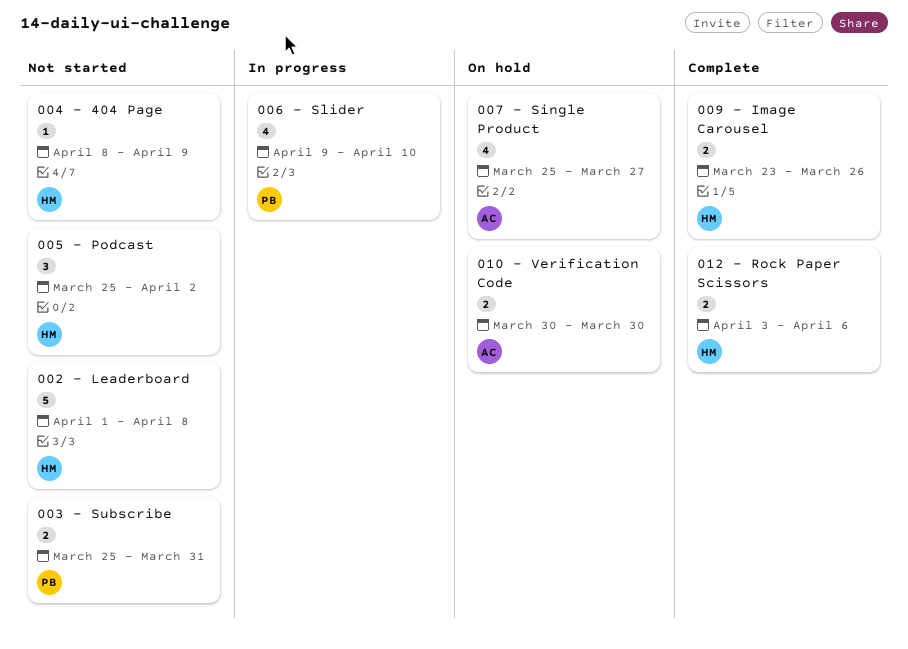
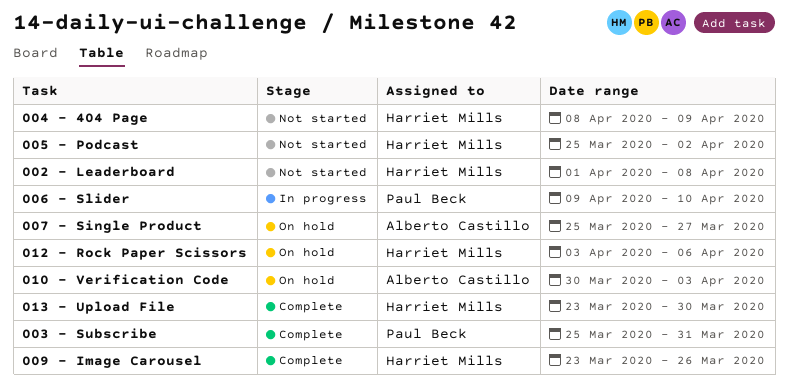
003 - Subscribe, status: Not started -> Complete
010 - Verification Code, due: Mar 30 -> Apr 3
012 - Rock Paper Scissors, status: Complete -> On hold
013 - Upload File: none -> present

